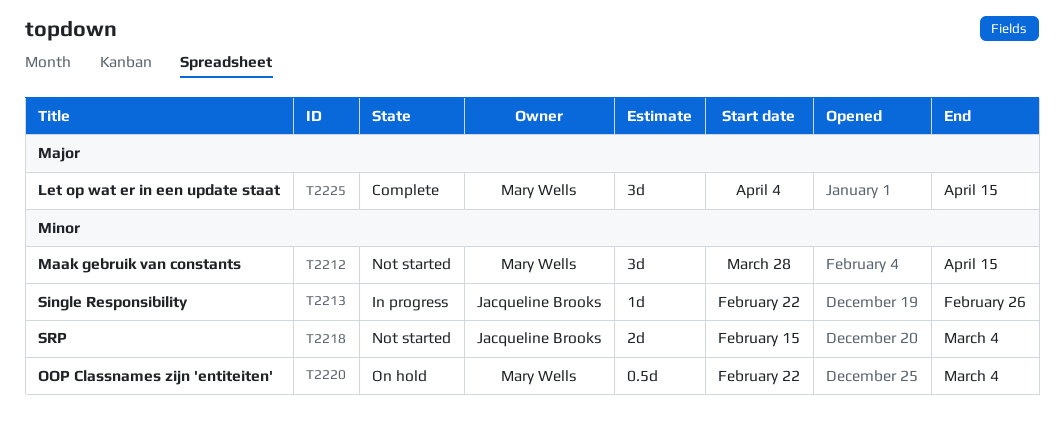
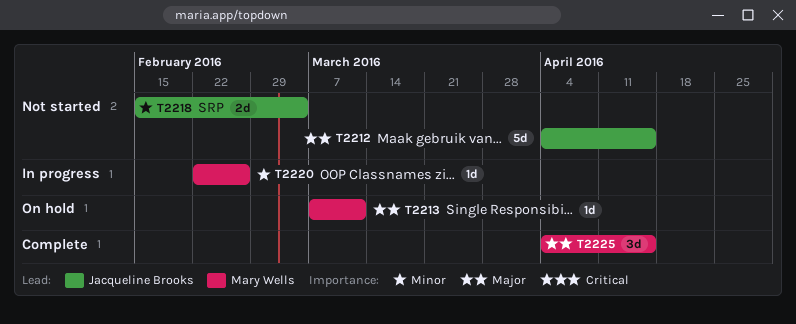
T2212, owner: Mary Wells -> Jacqueline Brooks
T2212, priority: Minor -> Major
T2212, estimate: 3d -> 5d
T2212, start: Mar 28 -> Apr 4
T2213, status: In progress -> On hold
T2213, owner: Jacqueline Brooks -> Mary Wells
T2213, priority: Minor -> Major
T2213, start: Feb 22 -> Mar 7
T2213, due: Feb 26 -> Mar 11
T2220, status: On hold -> In progress
T2220, estimate: 0.5d -> 1d
T2220, due: Mar 4 -> Feb 26

